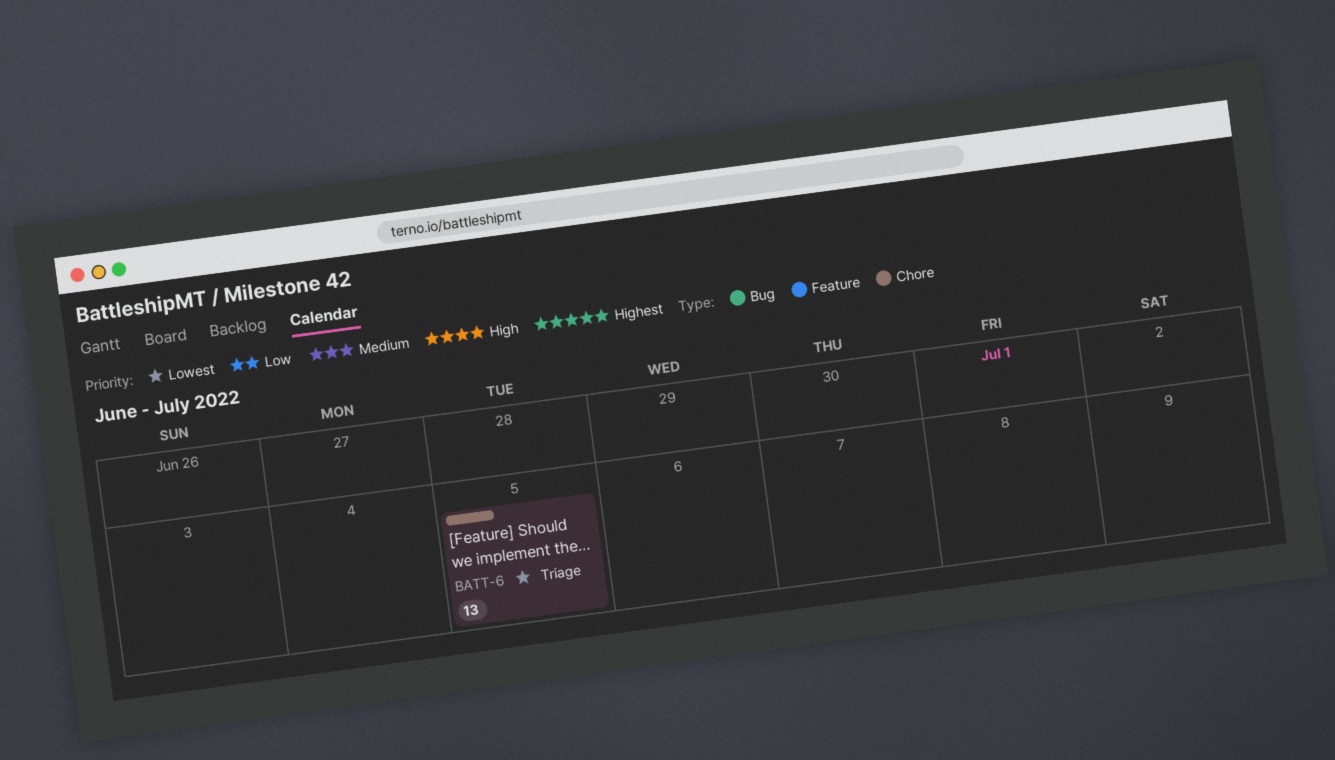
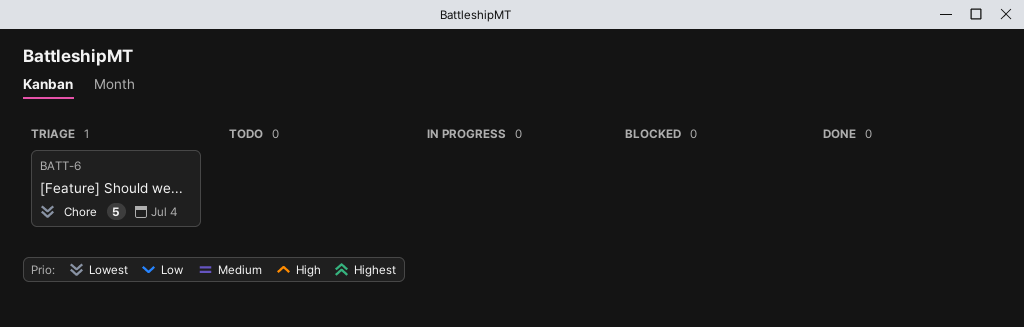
BATT-6, estimate: 13 -> 5
BATT-6, due: Jul 5 -> Jul 4

